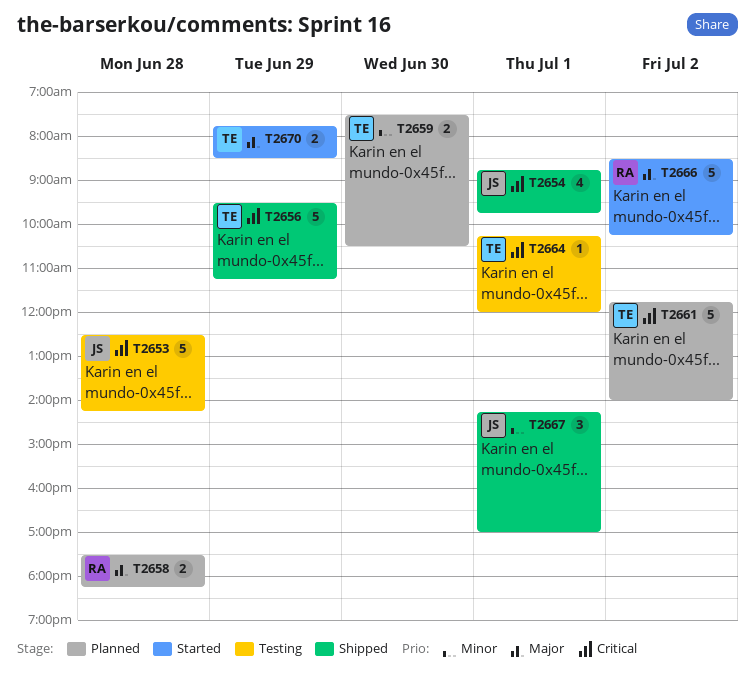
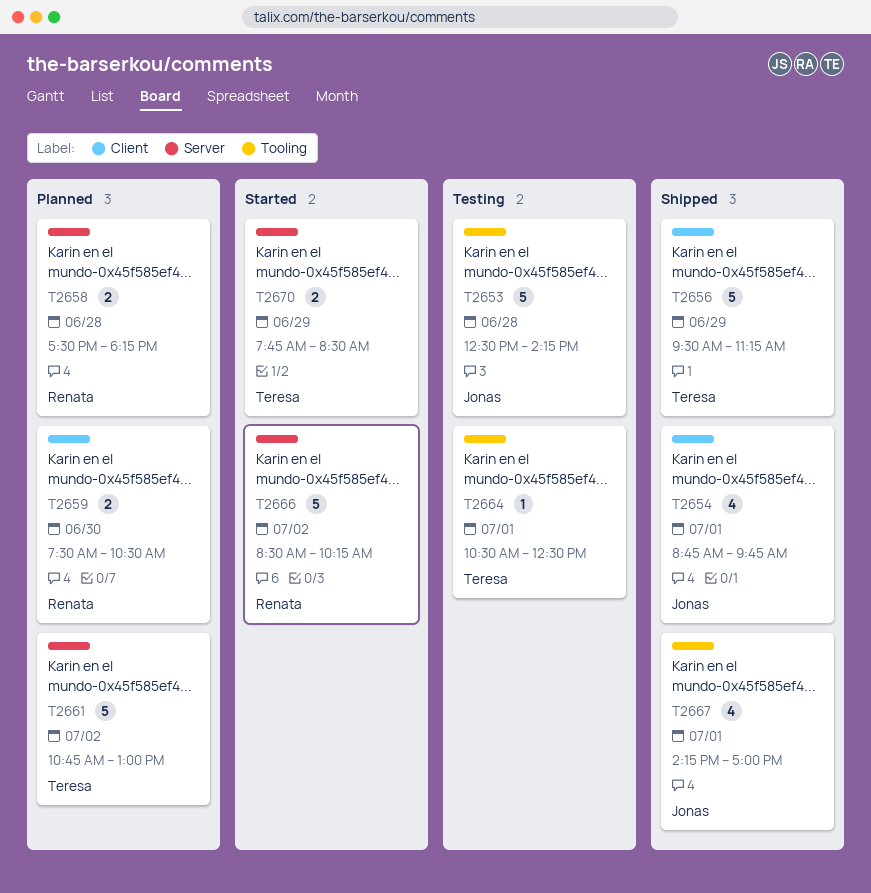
T2659, owner: Teresa -> Renata
T2661, begins: 11:45 -> 10:45
T2661, ends: 14:00 -> 13:00
T2664, begins: 10:15 -> 10:30
T2664, ends: 12:00 -> 12:30
T2667, estimate: 3 -> 4

